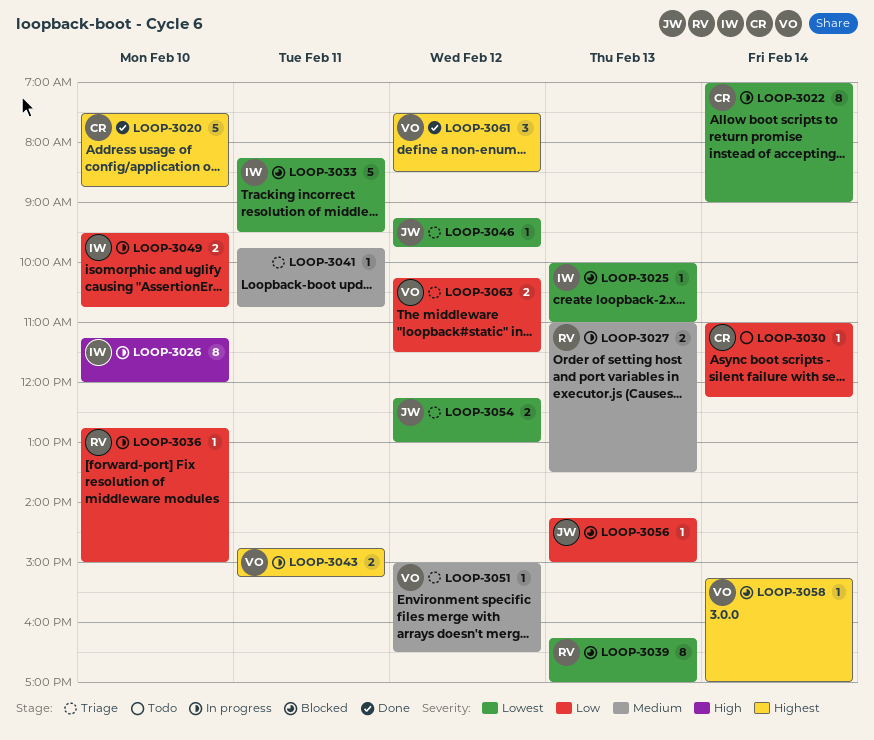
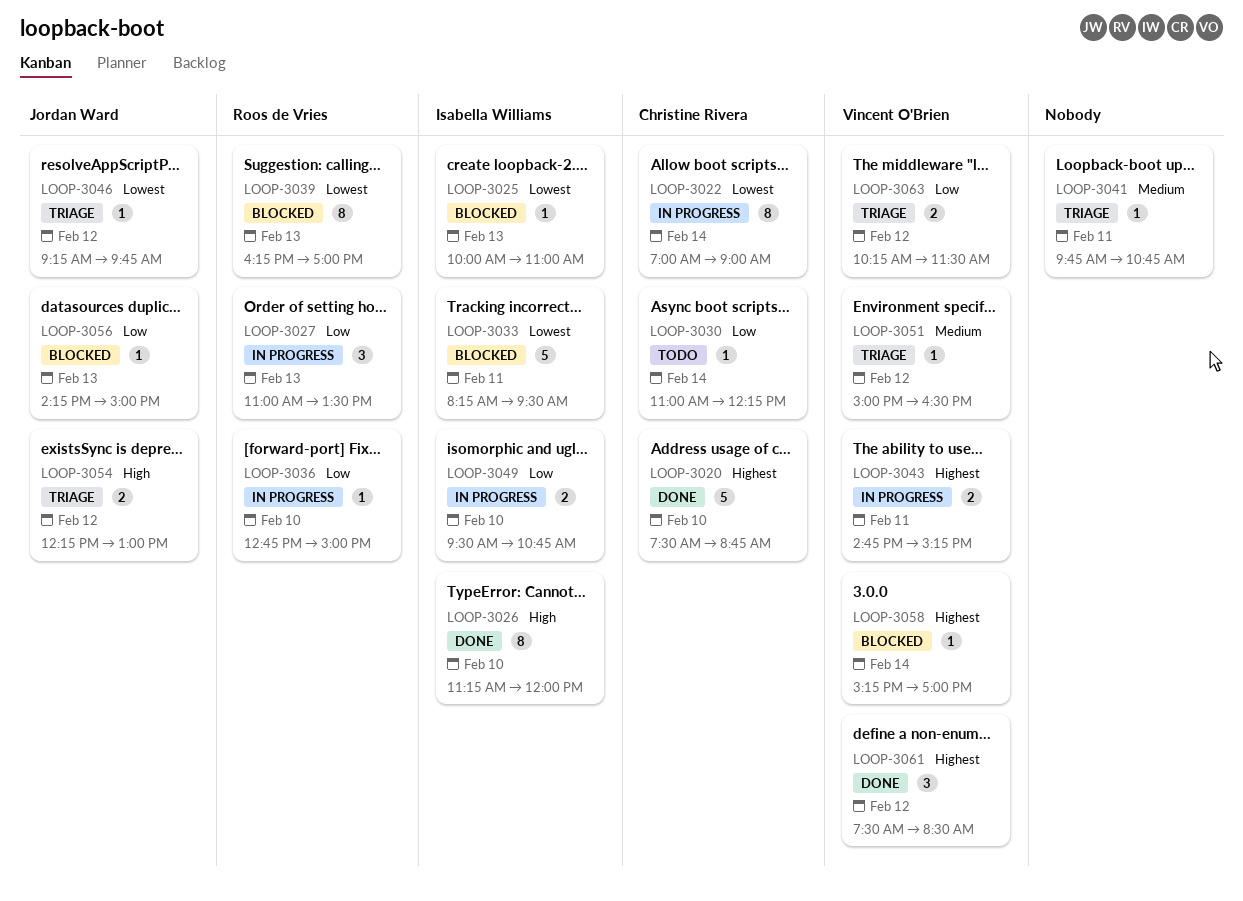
LOOP-3026, status: In progress -> Done
LOOP-3027, priority: Medium -> Low
LOOP-3027, estimate: 2 -> 3
LOOP-3054, priority: Lowest -> High

